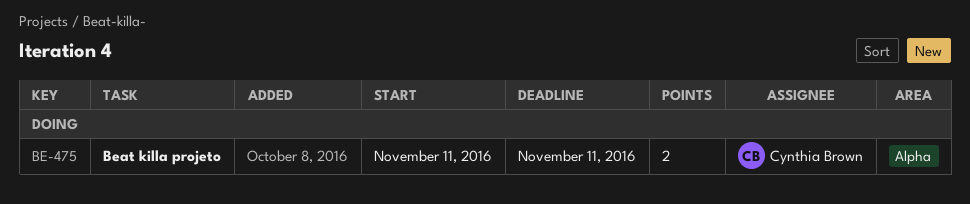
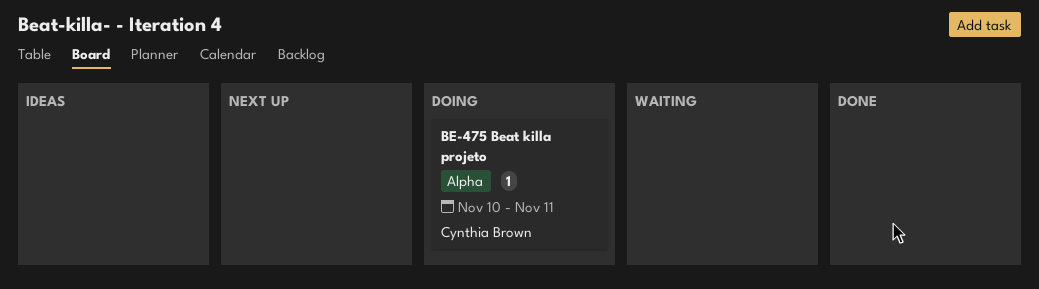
BE-475, estimate: 2 -> 1
BE-475, start: Nov 11 -> Nov 10

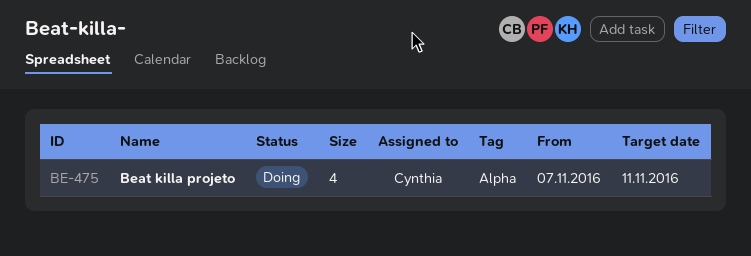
BE-475, estimate: 1 -> 4
BE-475, start: Nov 10 -> Nov 7

